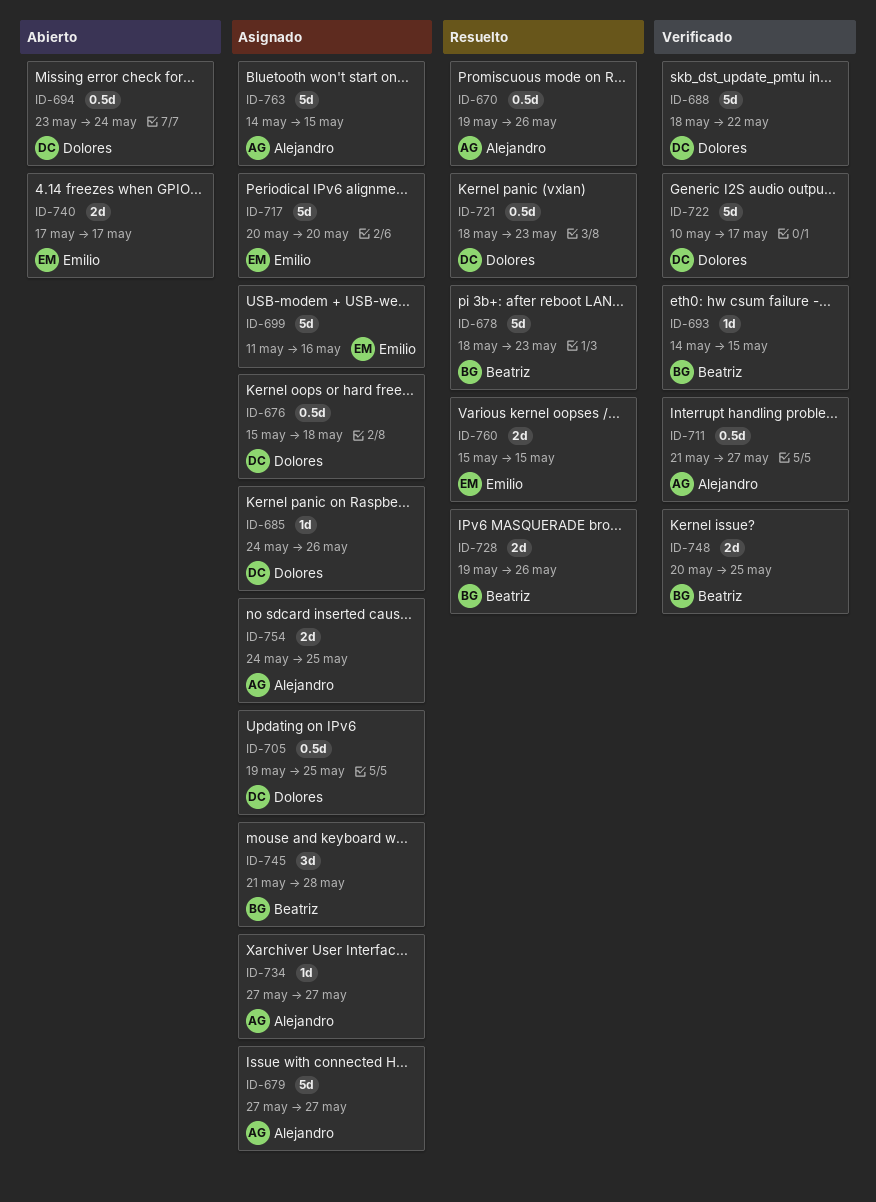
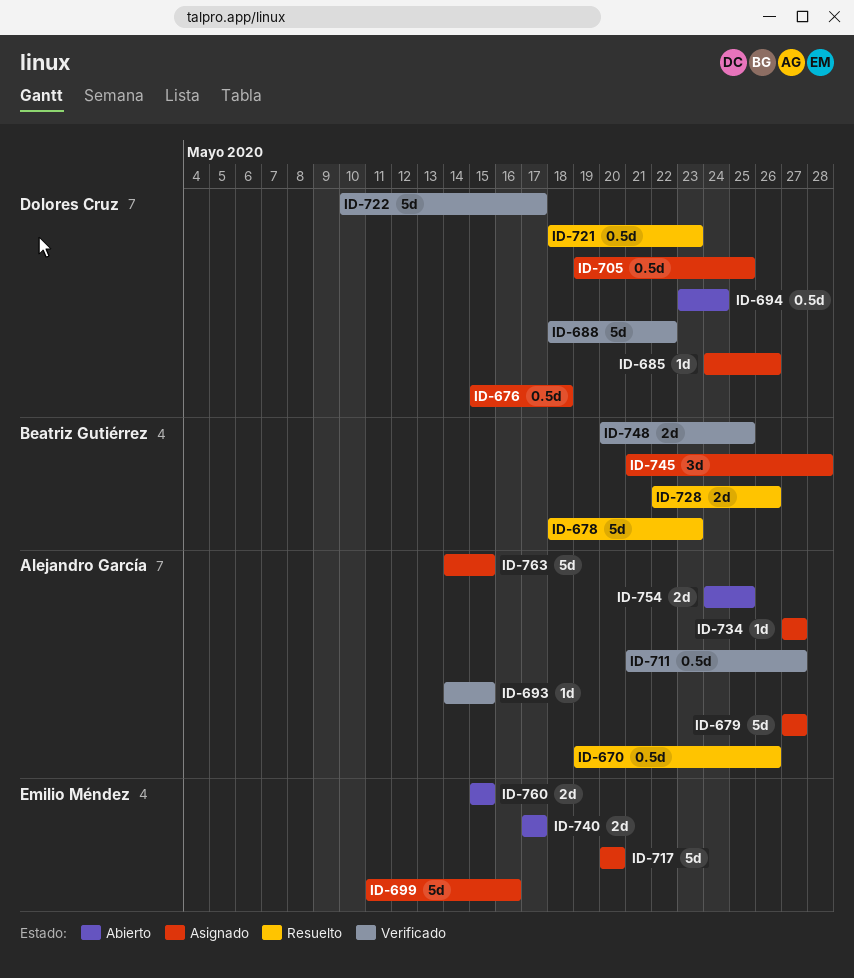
ID-693, owner: Beatriz Gutiérrez -> Alejandro García
ID-728, start: May 19 -> May 22
ID-754, status: Asignado -> Abierto
ID-760, status: Resuelto -> Abierto

